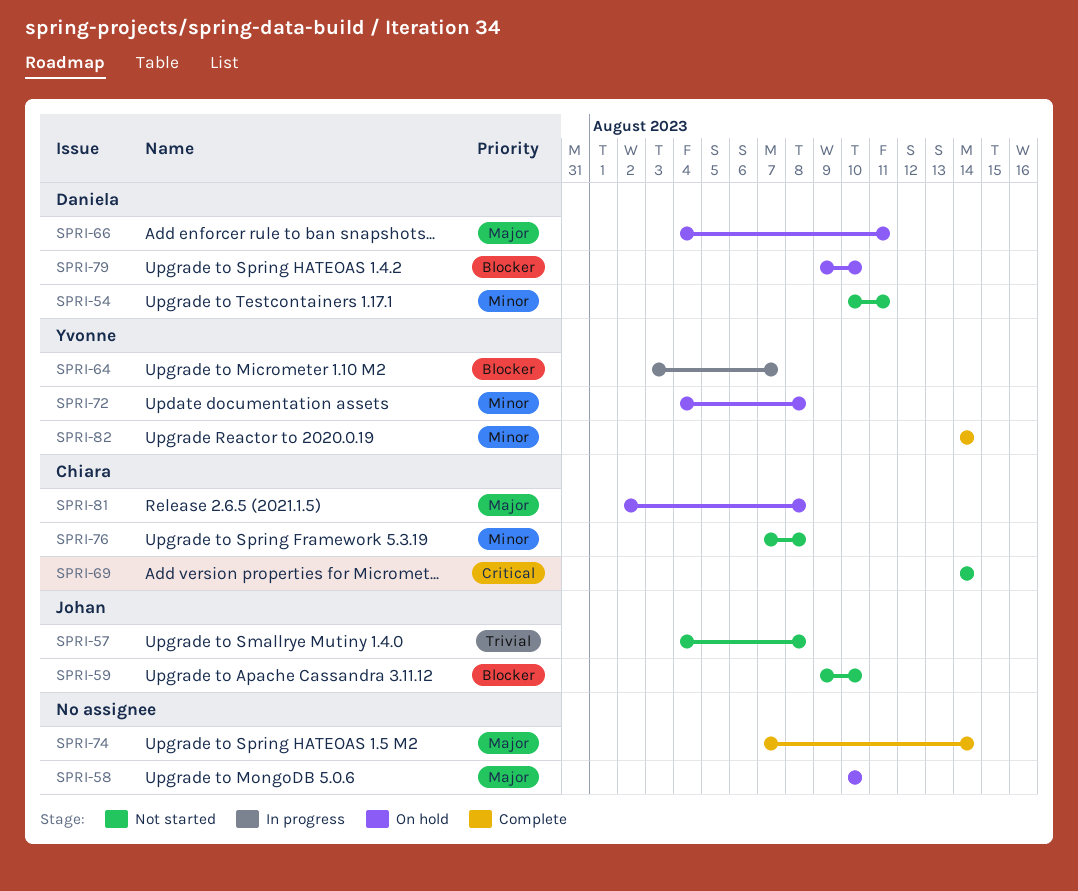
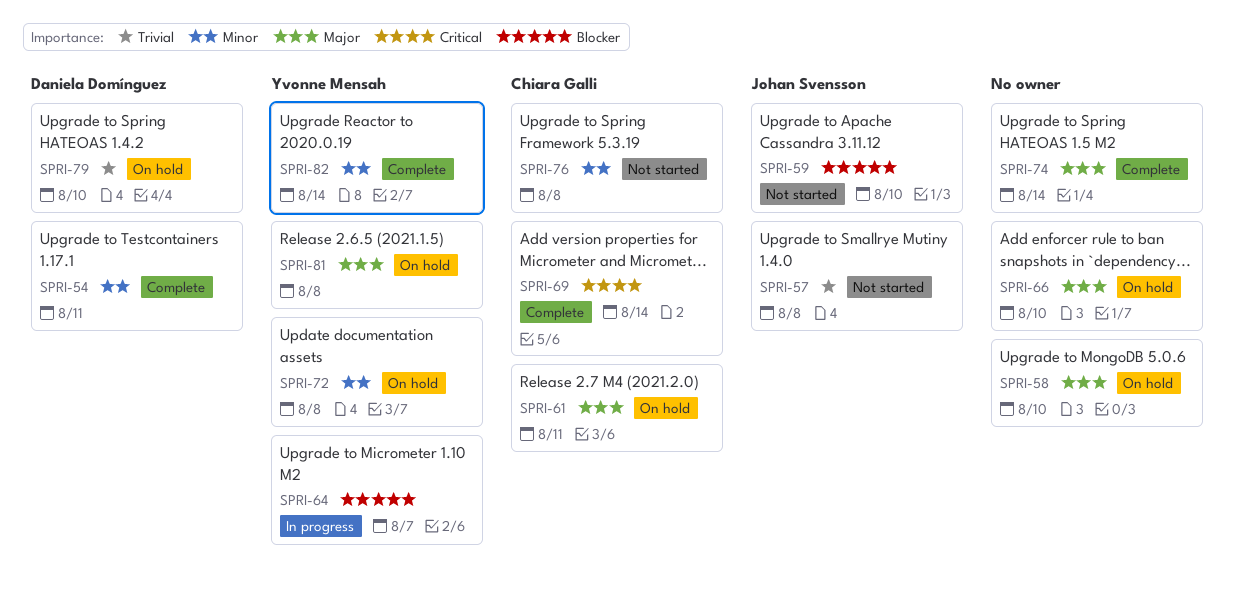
SPRI-54, status: Not started -> Complete
SPRI-61: none -> present
SPRI-66, owner: Daniela Domínguez -> none
SPRI-66, due: Aug 11 -> Aug 10
SPRI-69, status: Not started -> Complete
SPRI-79, priority: Blocker -> Trivial
SPRI-81, owner: Chiara Galli -> Yvonne Mensah

